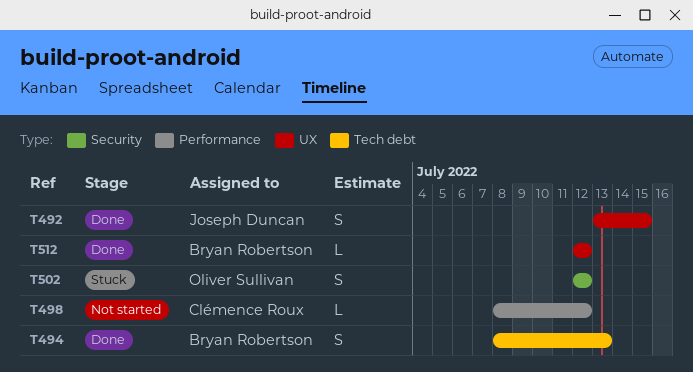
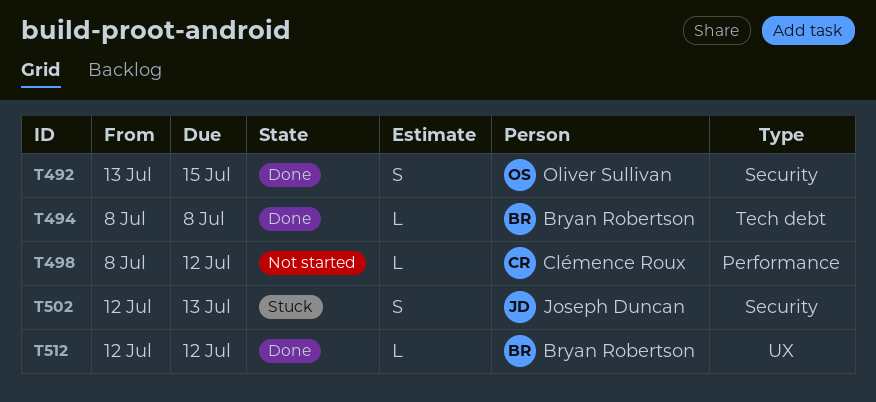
T492, owner: Joseph Duncan -> Oliver Sullivan
T492, label: UX -> Security
T494, estimate: S -> L
T494, due: Jul 13 -> Jul 8
T502, owner: Oliver Sullivan -> Joseph Duncan
T502, due: Jul 12 -> Jul 13

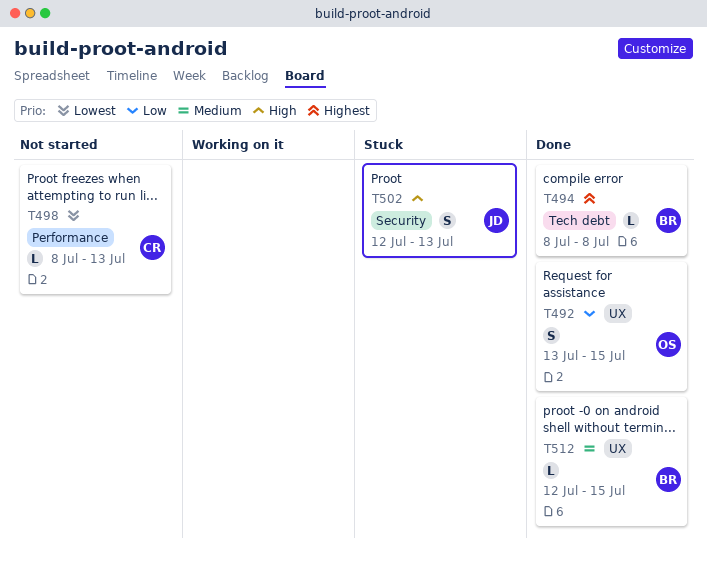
T492, label: Security -> UX
T498, due: Jul 12 -> Jul 13
T512, due: Jul 12 -> Jul 15

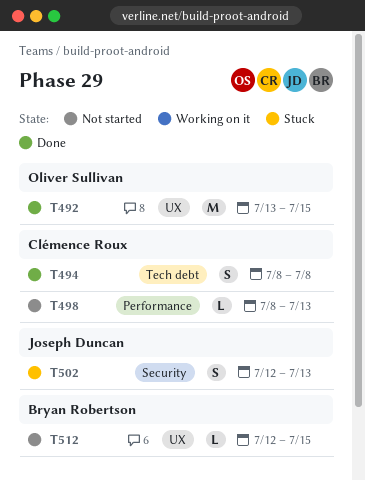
T492, estimate: S -> M
T494, owner: Bryan Robertson -> Clémence Roux
T494, estimate: L -> S
T512, status: Done -> Not started

